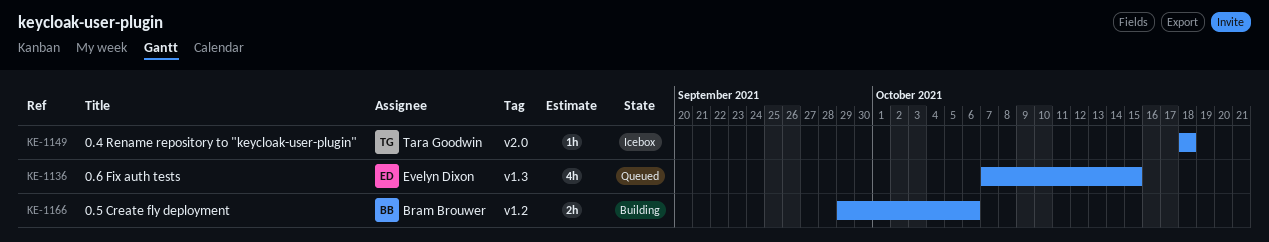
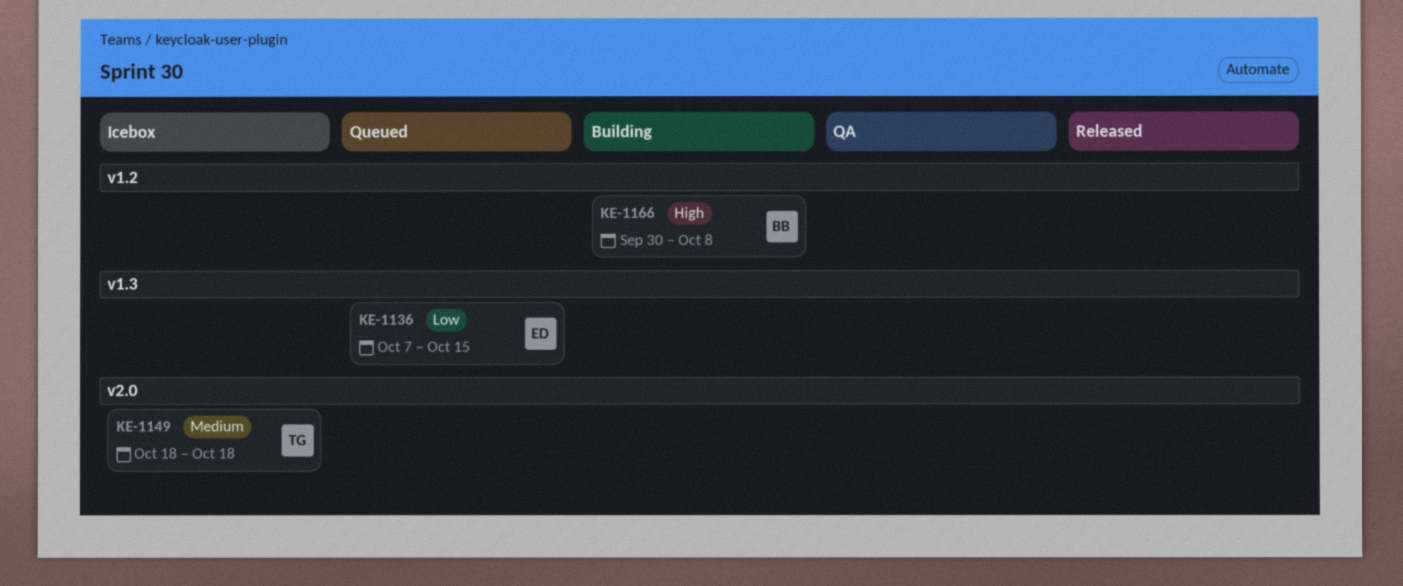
KE-1166, start: Sep 29 -> Sep 30
KE-1166, due: Oct 6 -> Oct 8

